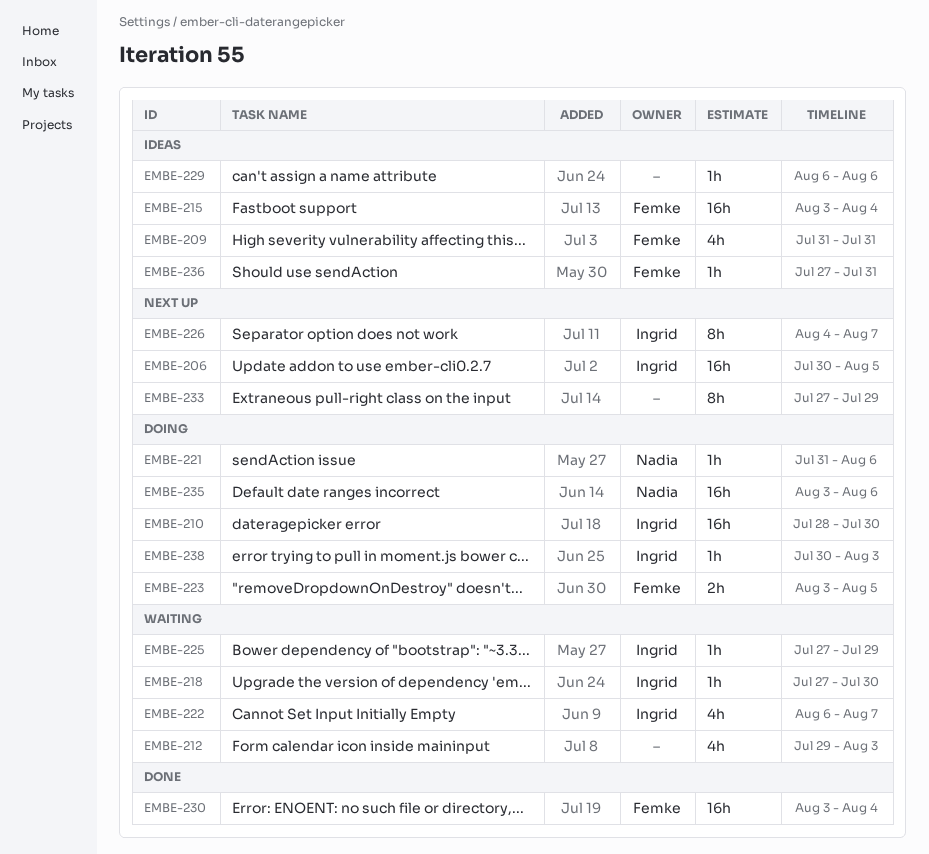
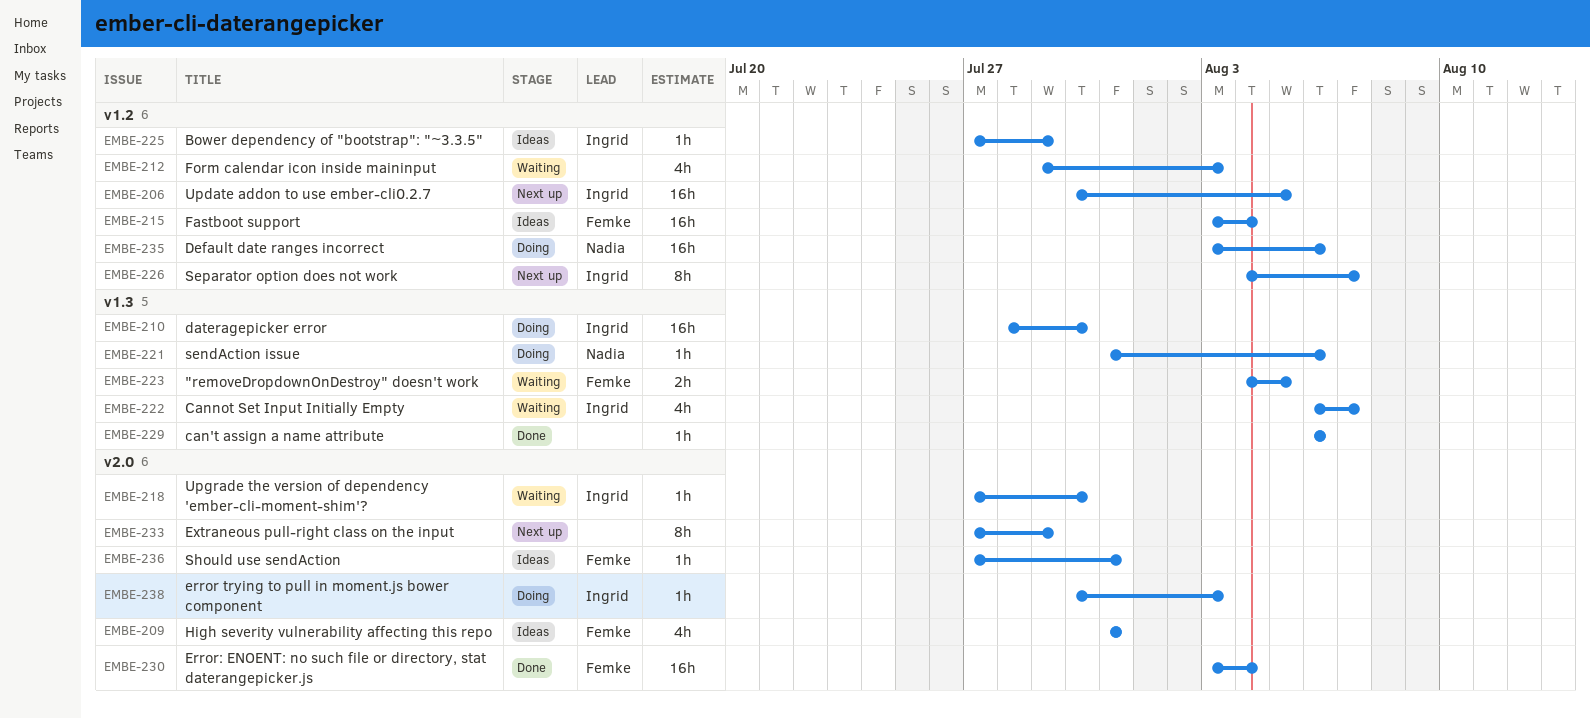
EMBE-223, status: Doing -> Waiting
EMBE-223, start: Aug 3 -> Aug 4
EMBE-225, status: Waiting -> Ideas
EMBE-229, status: Ideas -> Done

